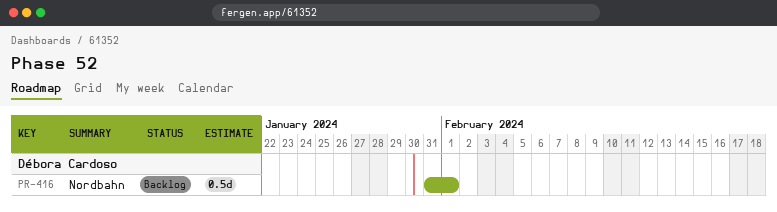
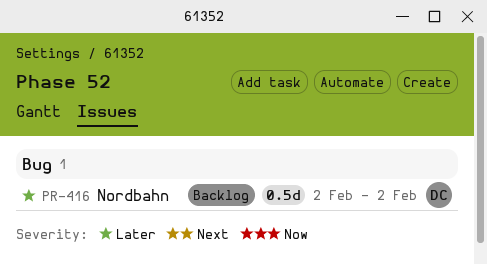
PR-416, start: Jan 31 -> Feb 2
PR-416, due: Feb 1 -> Feb 2

